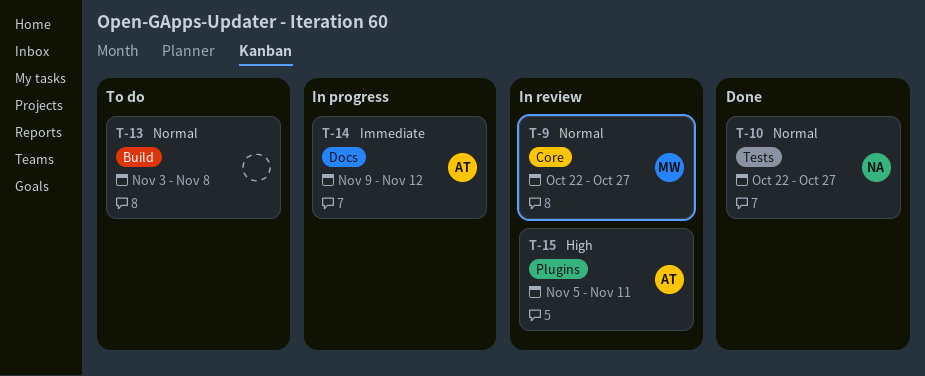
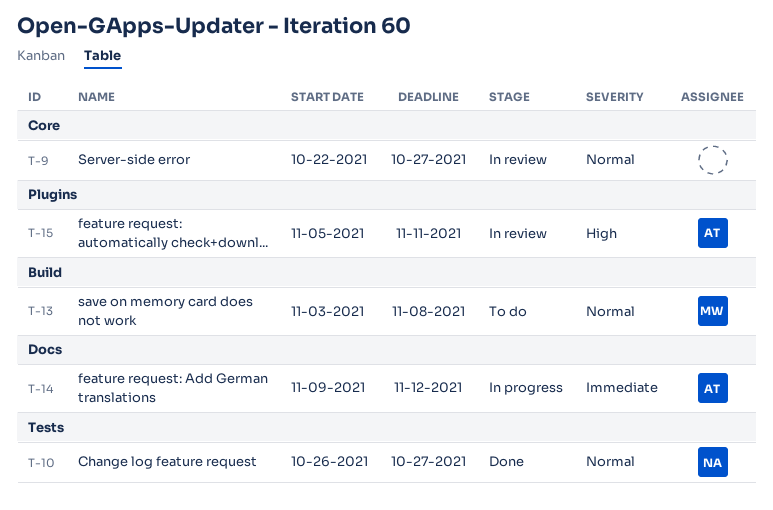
T-9, owner: MW -> none
T-10, start: Oct 22 -> Oct 26
T-13, owner: none -> MW

